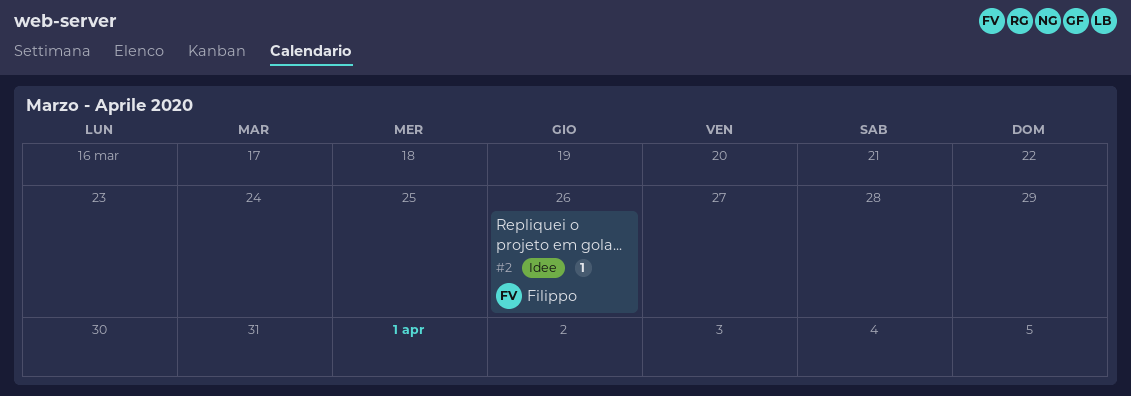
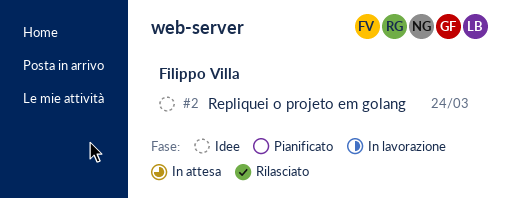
#2, due: Mar 26 -> Mar 24

